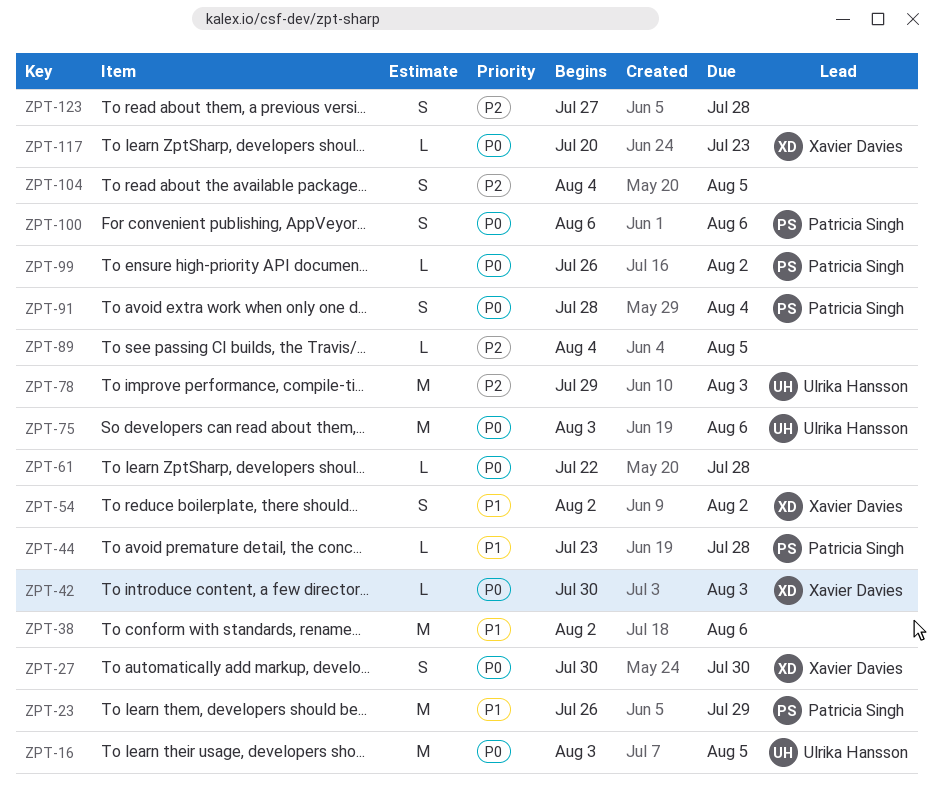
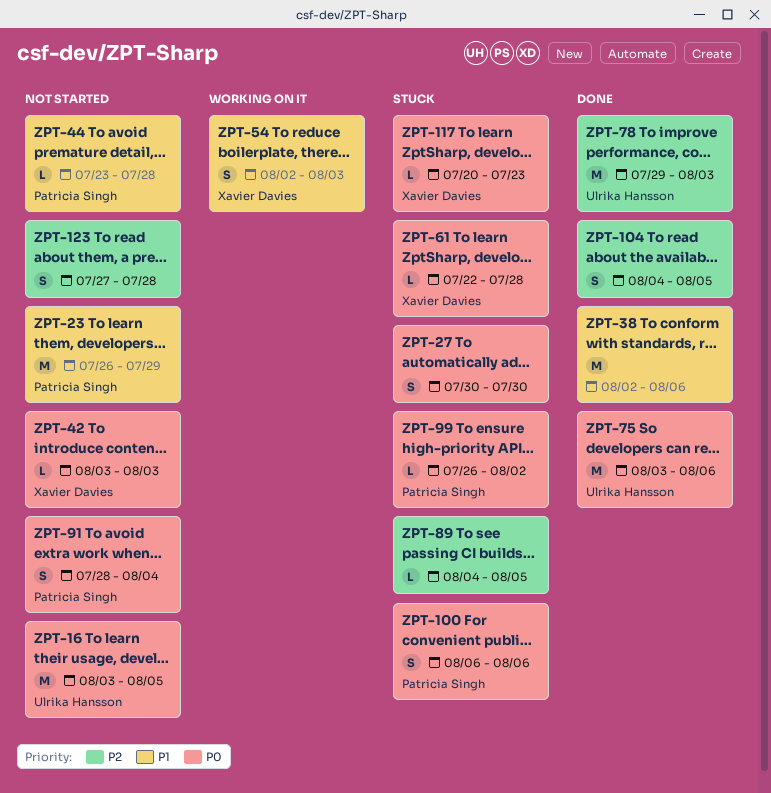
ZPT-27, owner: Xavier Davies -> none
ZPT-42, start: Jul 30 -> Aug 3
ZPT-54, due: Aug 2 -> Aug 3
ZPT-61, owner: none -> Xavier Davies

